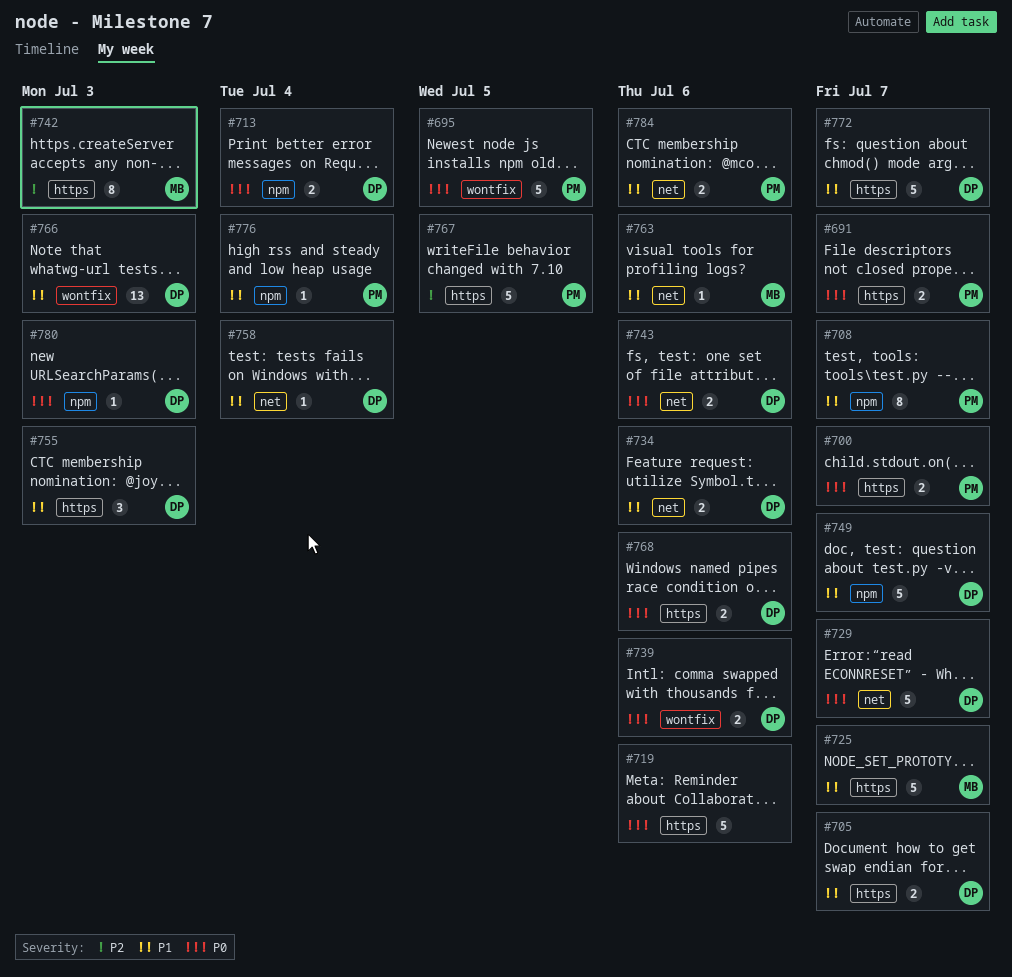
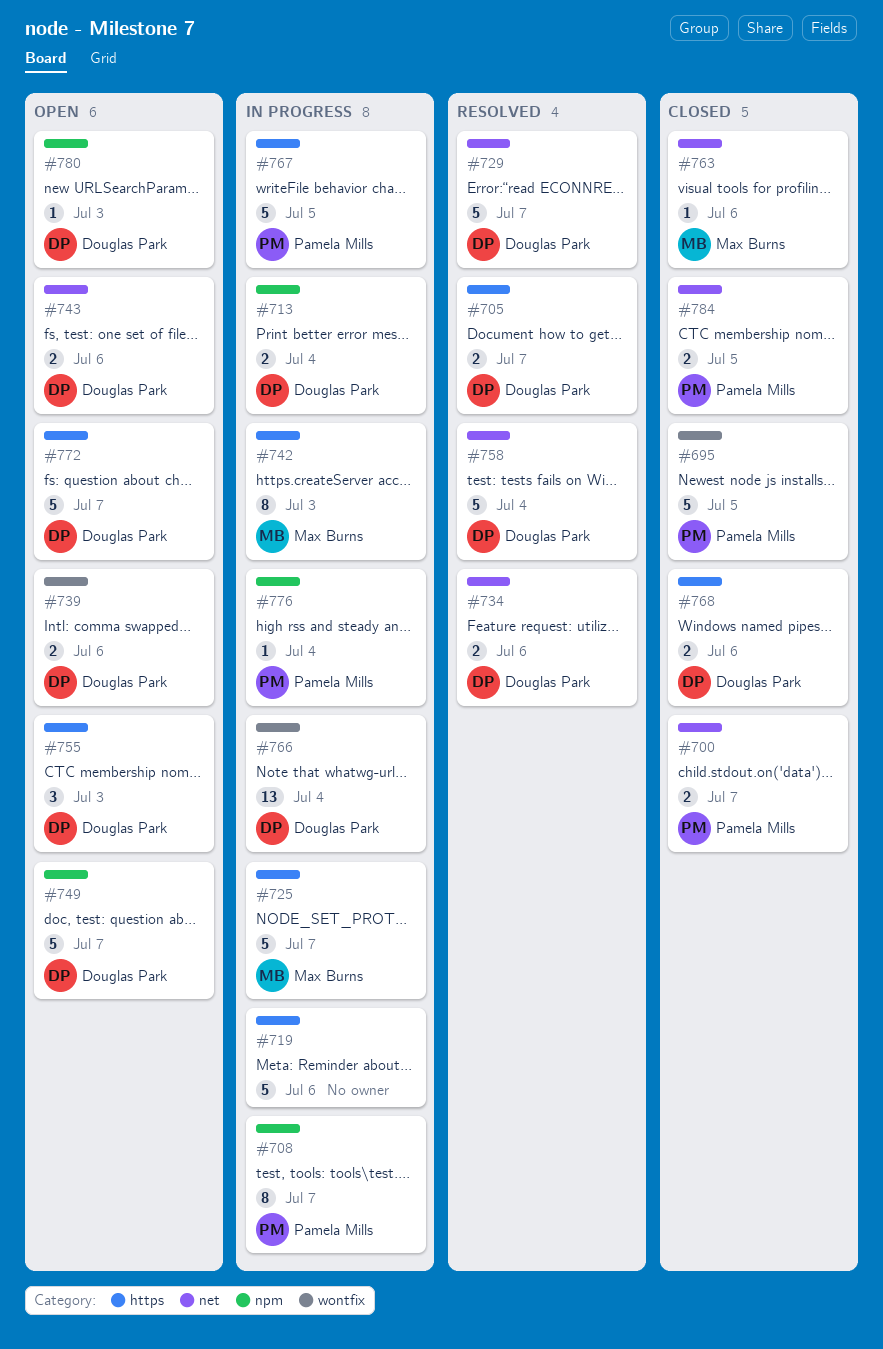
#691: present -> none
#700, label: https -> net
#758, estimate: 1 -> 5
#766, due: Jul 3 -> Jul 4
#784, due: Jul 6 -> Jul 5

